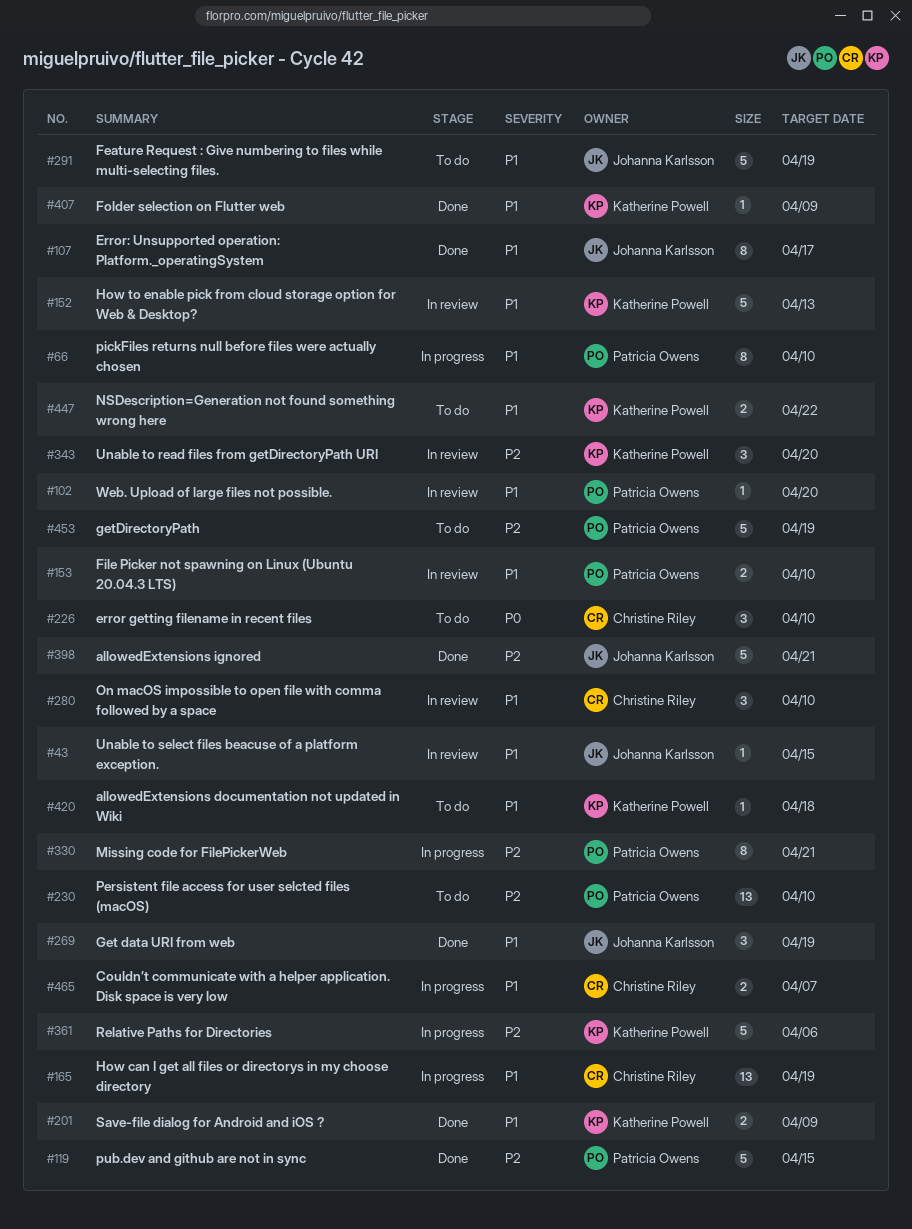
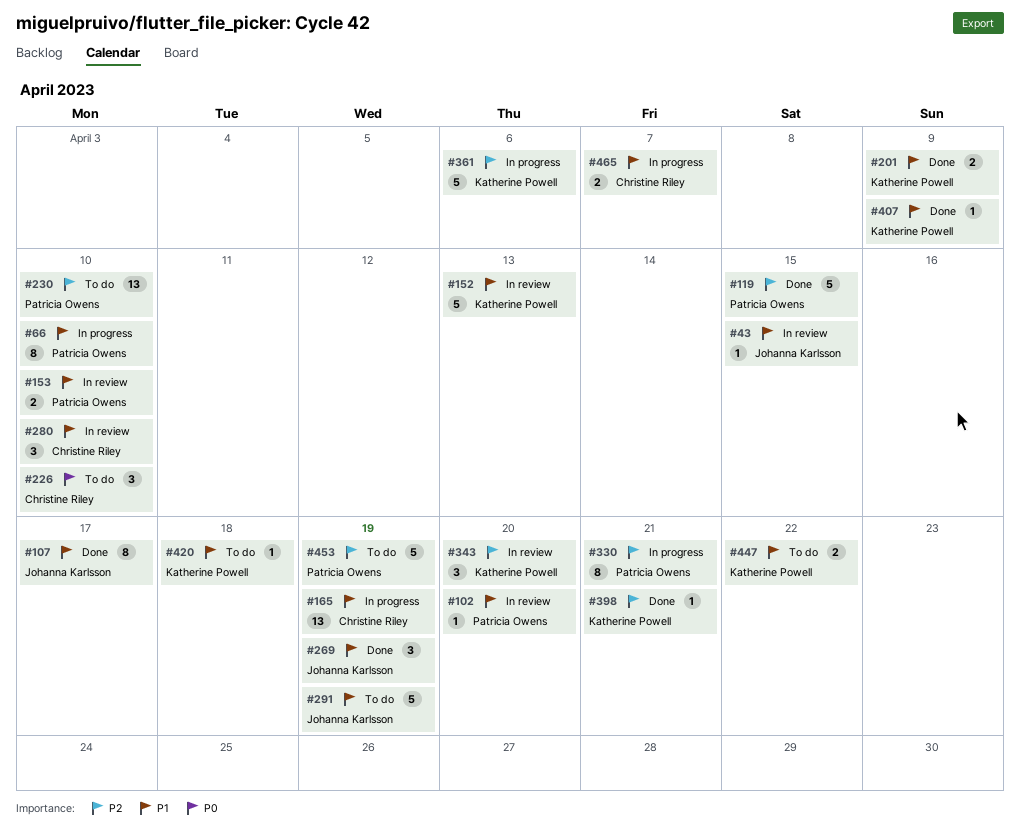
#398, owner: Johanna Karlsson -> Katherine Powell
#398, estimate: 5 -> 1

